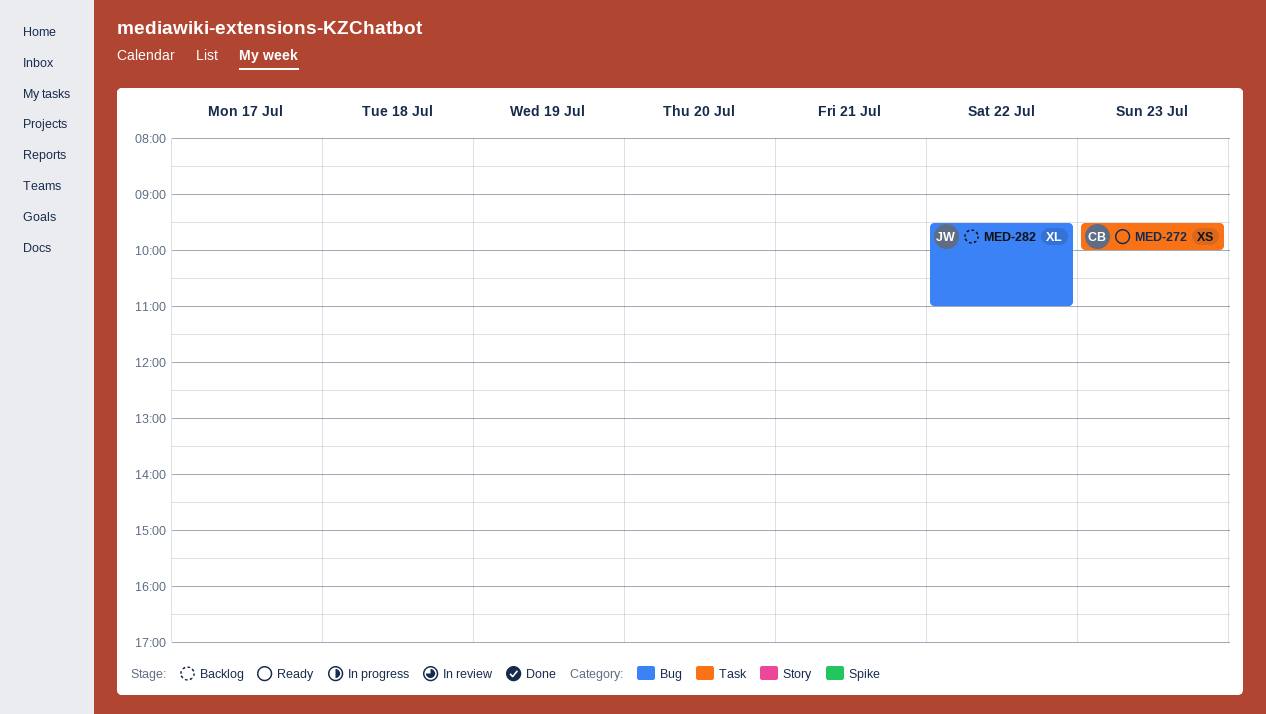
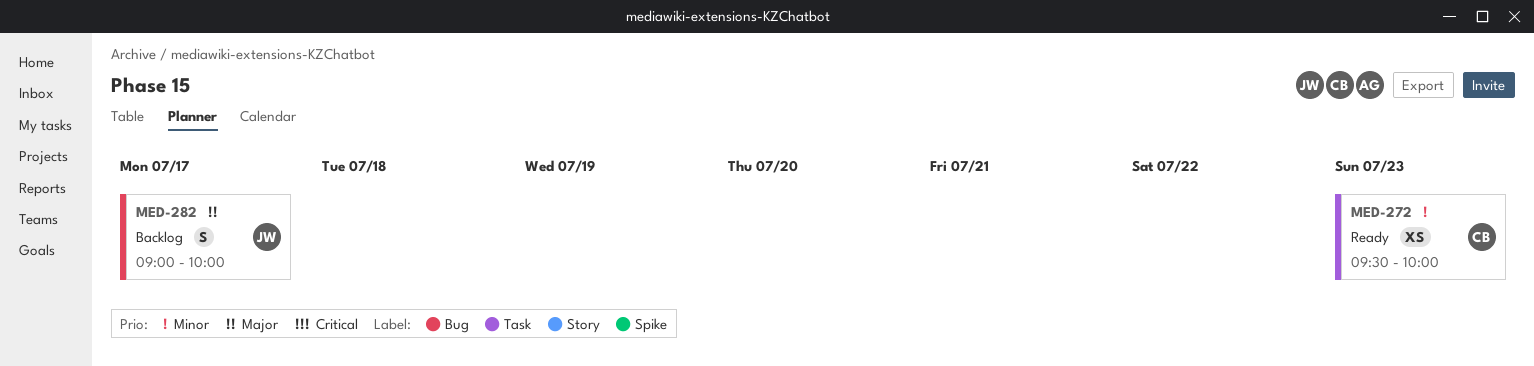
MED-282, estimate: XL -> S
MED-282, day: Jul 22 -> Jul 17
MED-282, begins: 09:30 -> 09:00
MED-282, ends: 11:00 -> 10:00

